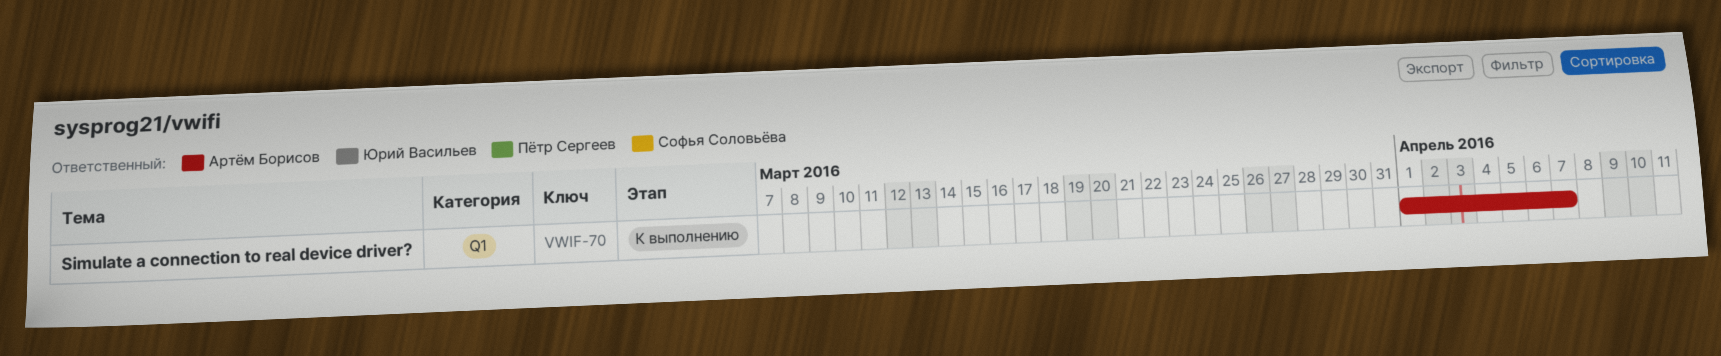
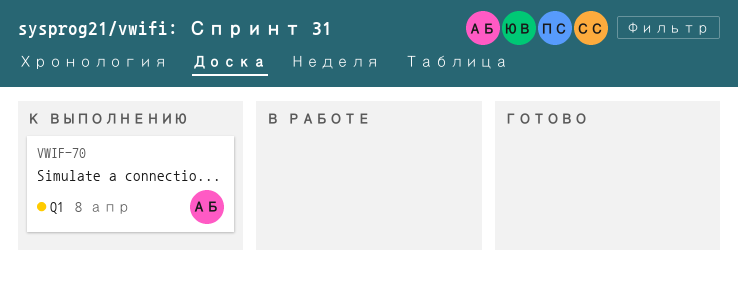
VWIF-70, due: Apr 7 -> Apr 8

